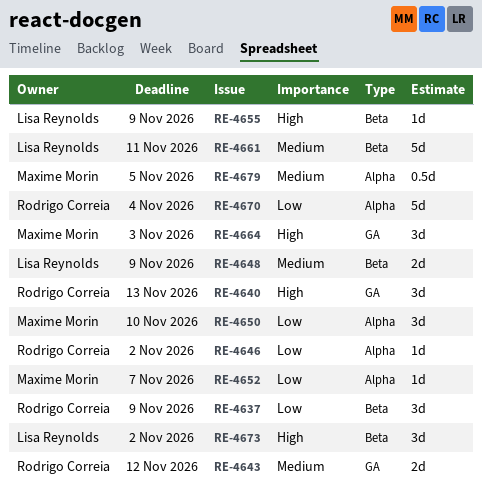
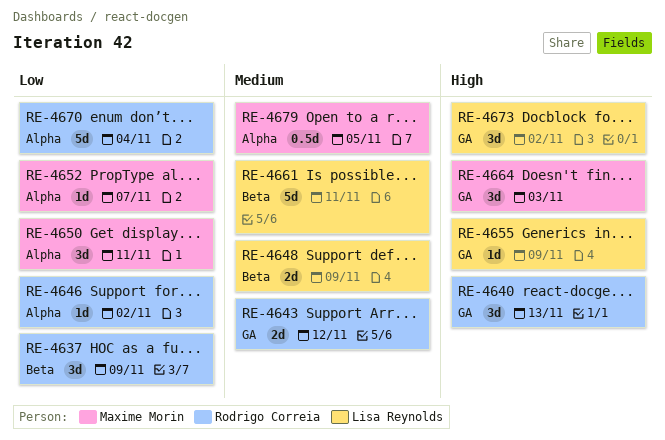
RE-4650, due: Nov 10 -> Nov 11
RE-4655, label: Beta -> GA
RE-4673, label: Beta -> GA

